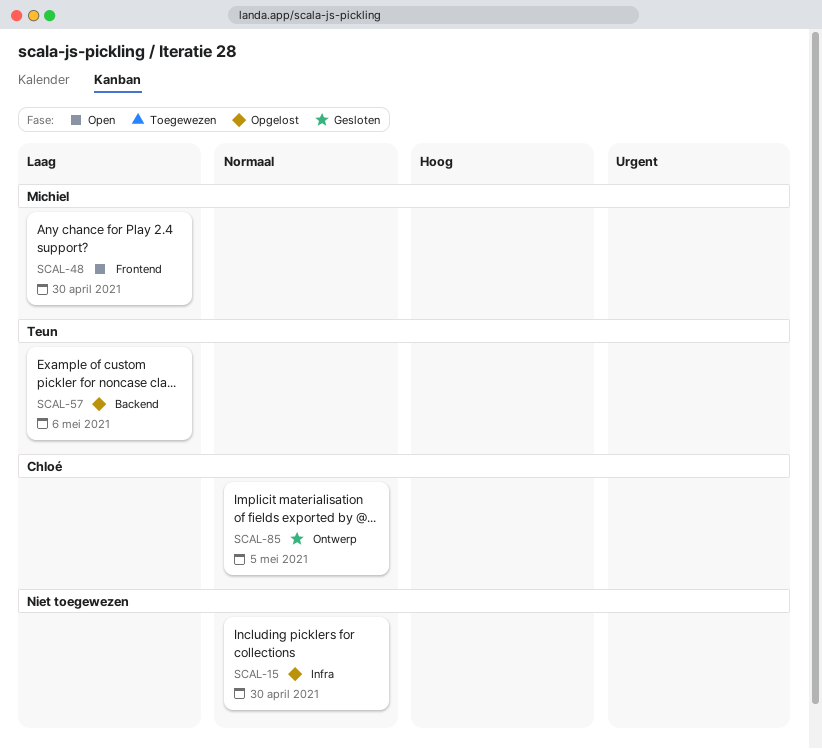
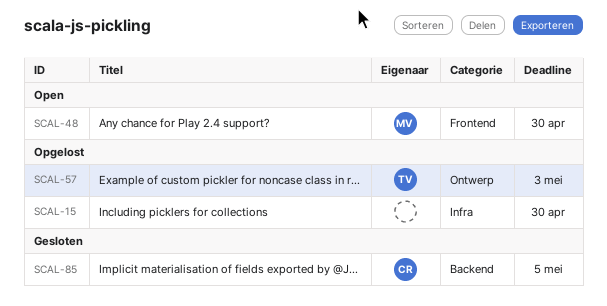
SCAL-57, label: Backend -> Ontwerp
SCAL-57, due: May 6 -> May 3
SCAL-85, label: Ontwerp -> Backend

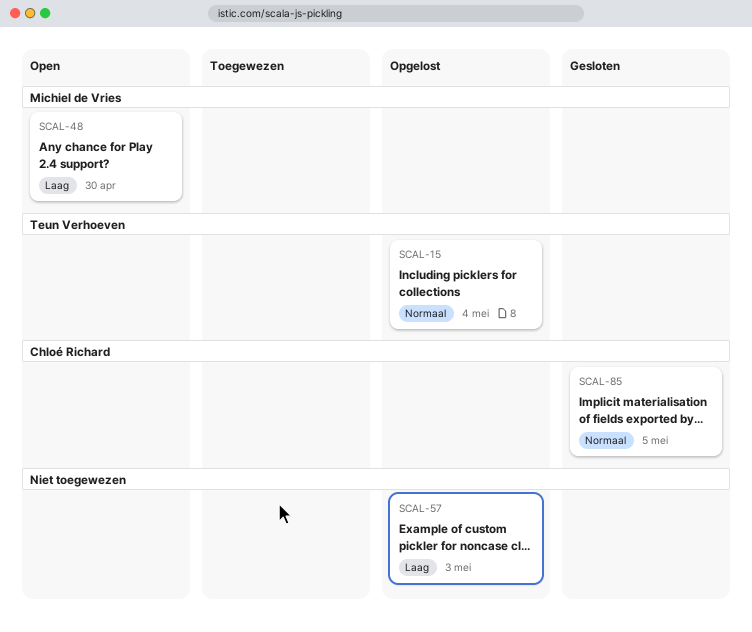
SCAL-15, owner: none -> Teun Verhoeven
SCAL-15, due: Apr 30 -> May 4
SCAL-57, owner: Teun Verhoeven -> none

